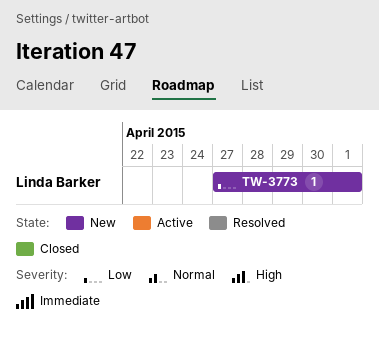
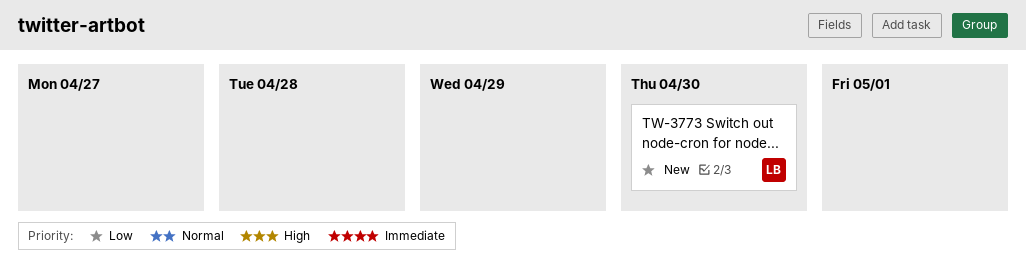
TW-3773, due: May 1 -> Apr 30

